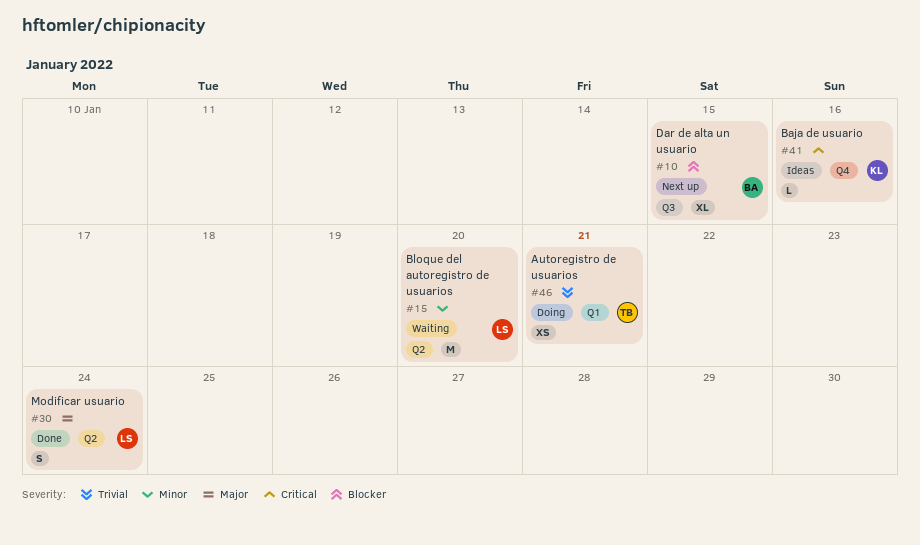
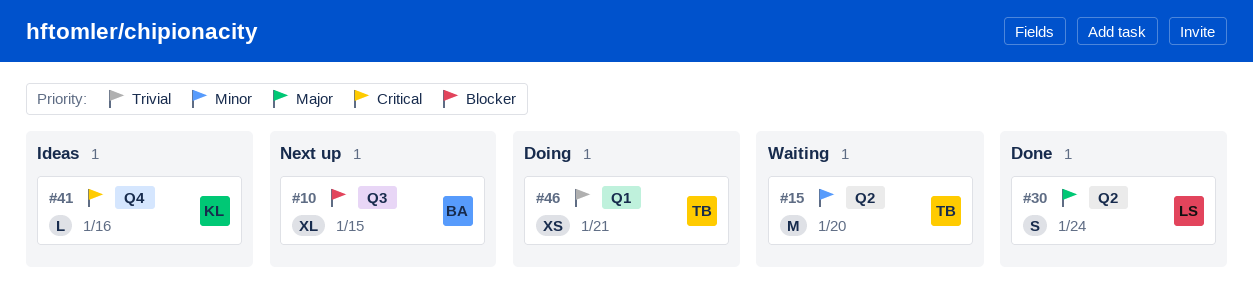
#15, owner: LS -> TB

